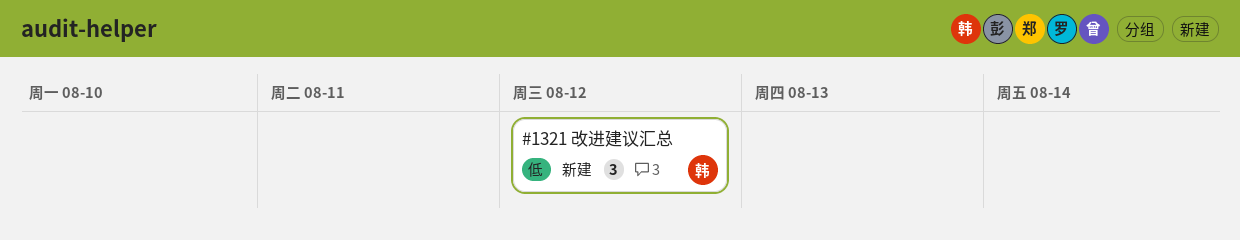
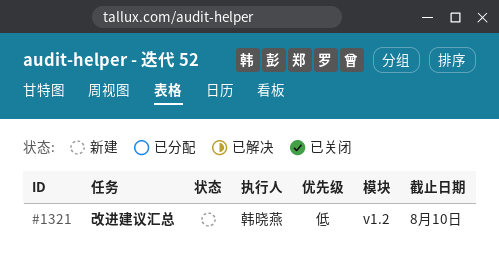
#1321, due: Aug 12 -> Aug 10

